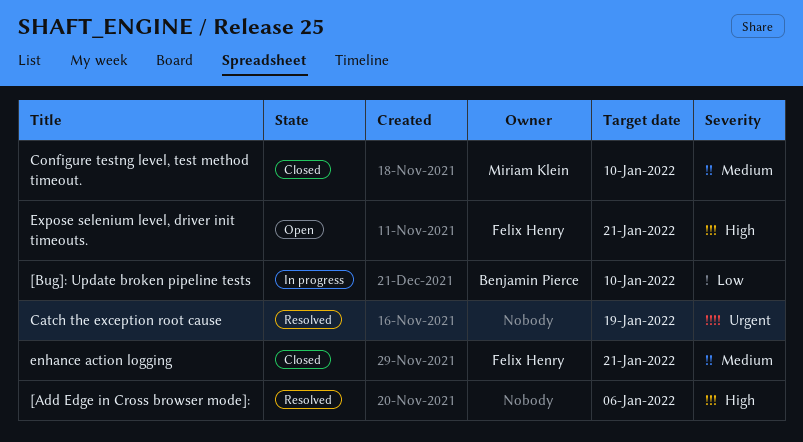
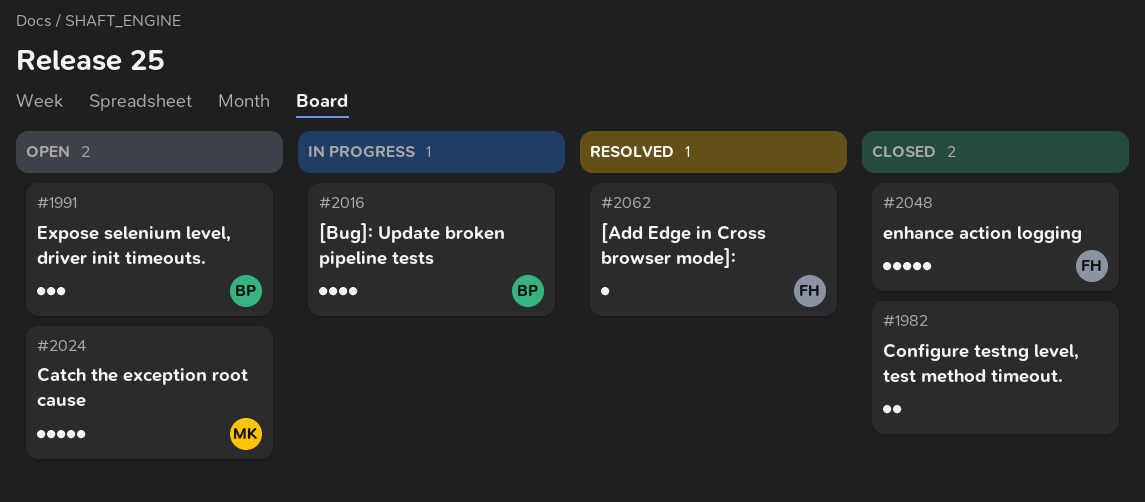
[Add Edge in Cross browser mode]:, owner: none -> Felix Henry
Catch the exception root cause, status: Resolved -> Open
Catch the exception root cause, owner: none -> Miriam Klein
Configure testng level, test method timeout., owner: Miriam Klein -> none
Expose selenium level, driver init timeouts., owner: Felix Henry -> Benjamin Pierce

